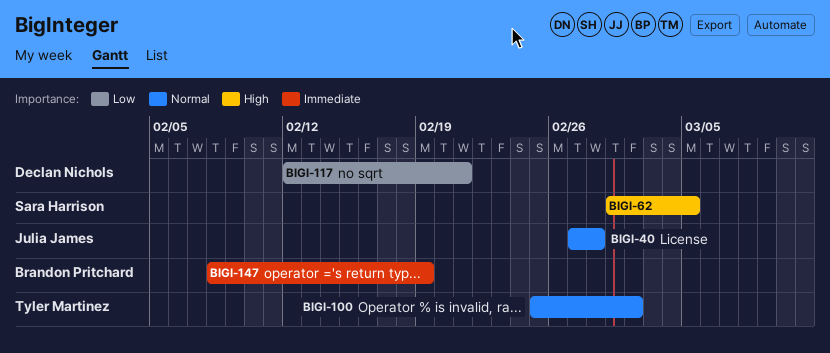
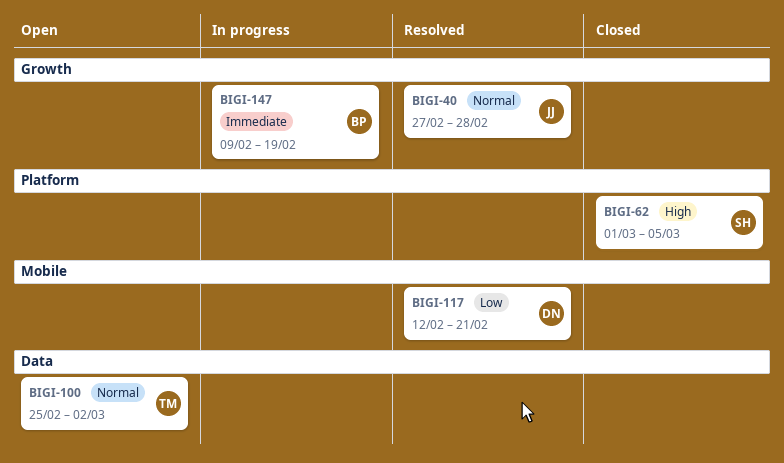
BIGI-147, start: Feb 8 -> Feb 9

